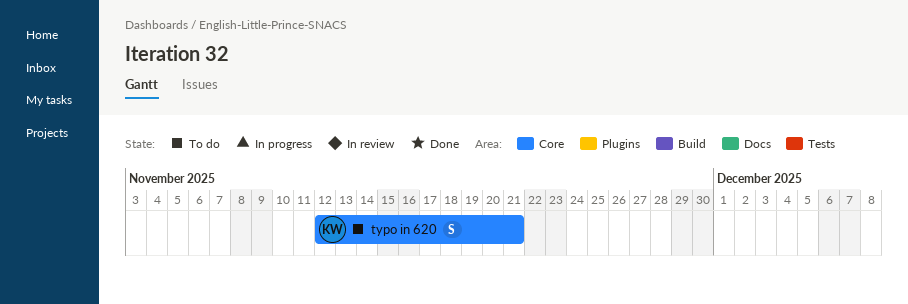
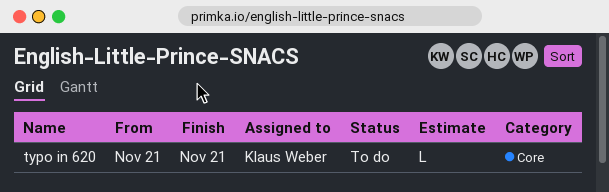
typo in 620, estimate: S -> L
typo in 620, start: Nov 12 -> Nov 21

